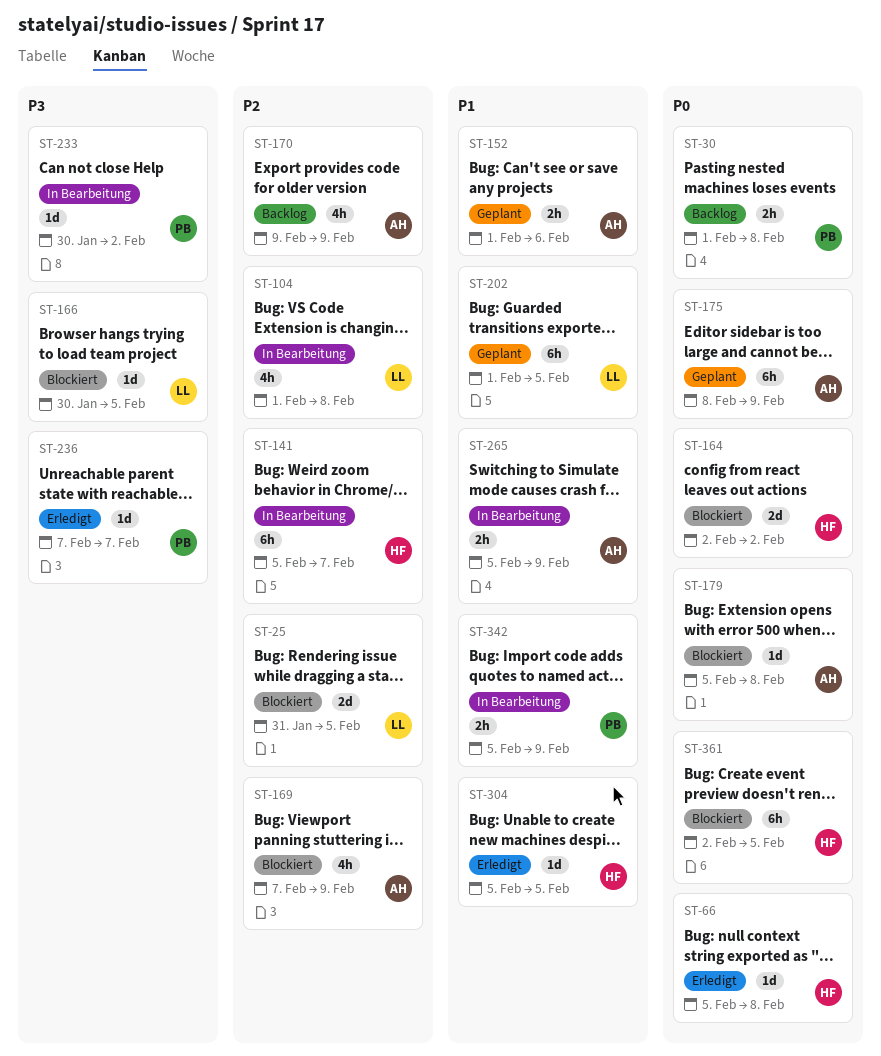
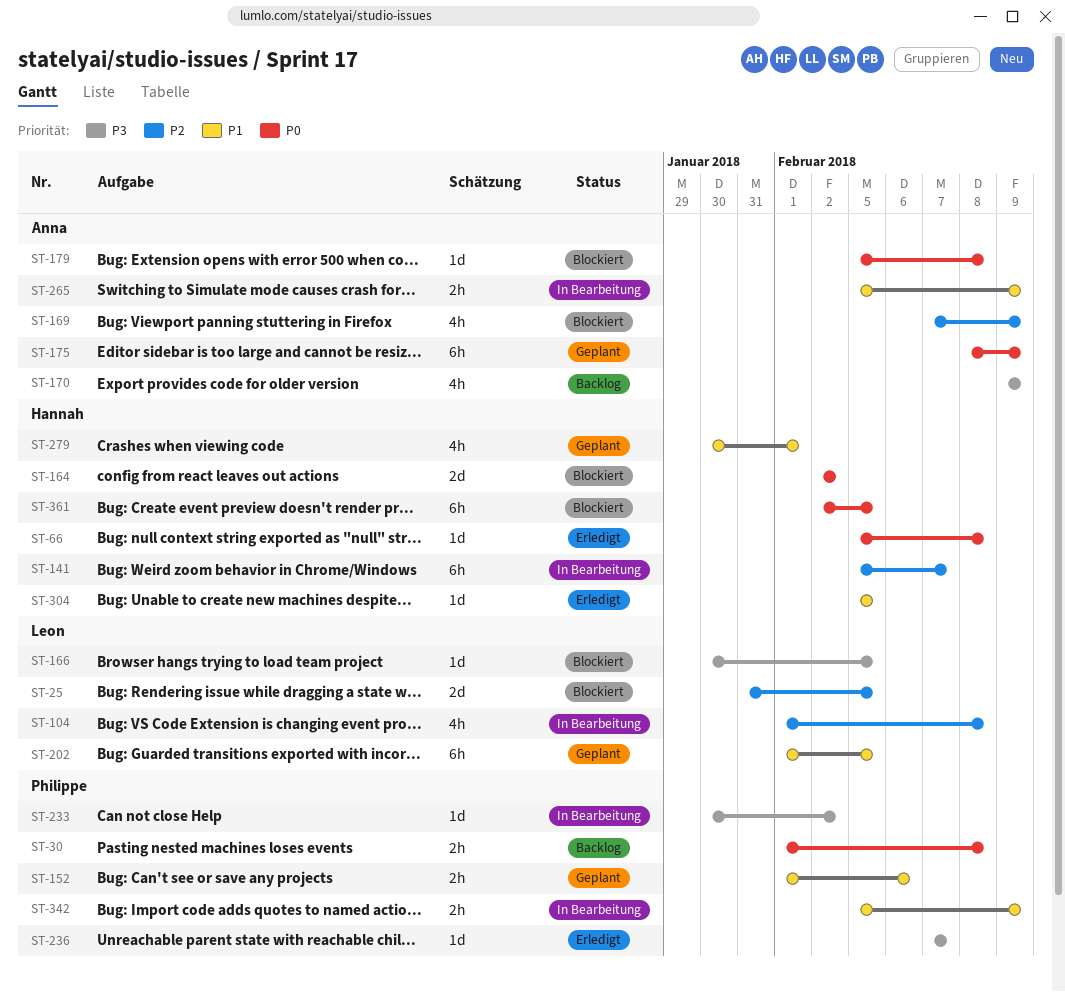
ST-152, owner: Anna -> Philippe
ST-170, priority: P2 -> P3
ST-279: none -> present

